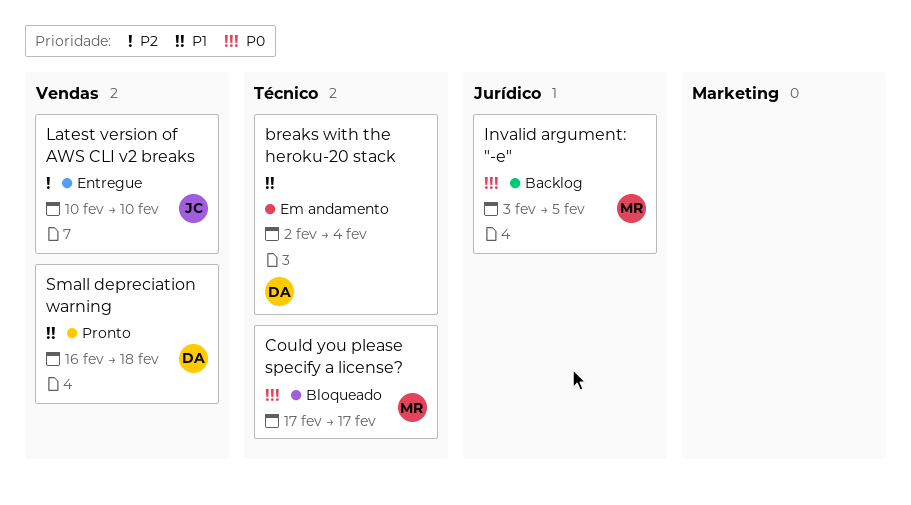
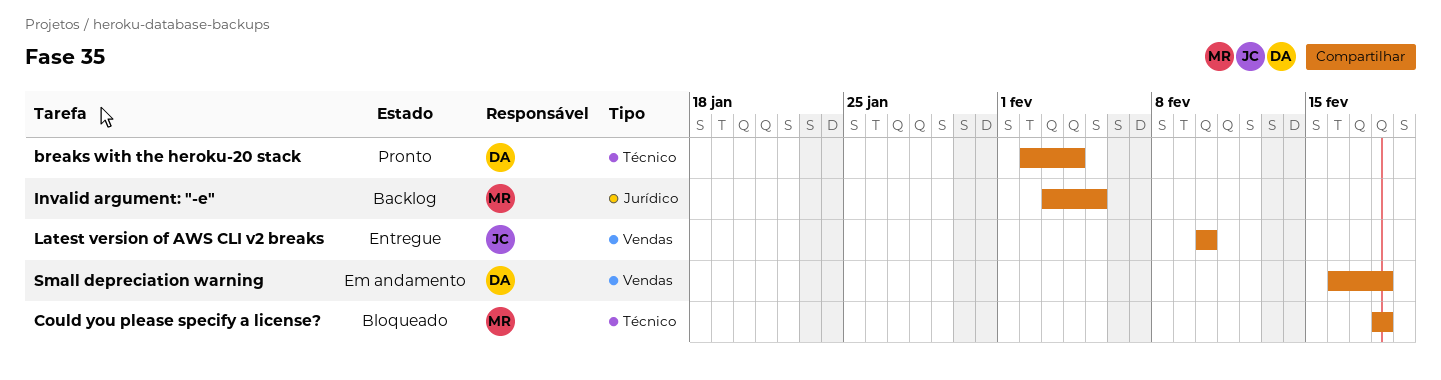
breaks with the heroku-20 stack, status: Em andamento -> Pronto
Could you please specify a license?, start: Feb 17 -> Feb 18
Could you please specify a license?, due: Feb 17 -> Feb 18
Small depreciation warning, status: Pronto -> Em andamento

